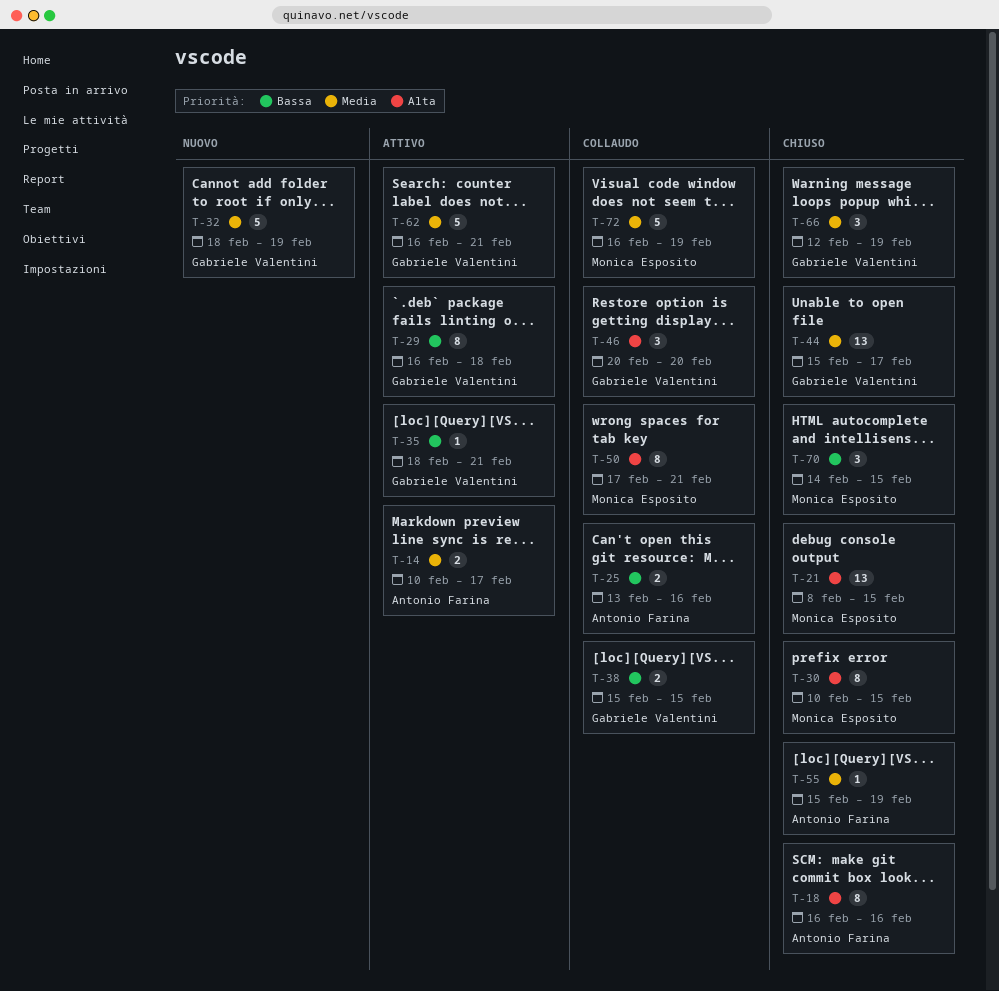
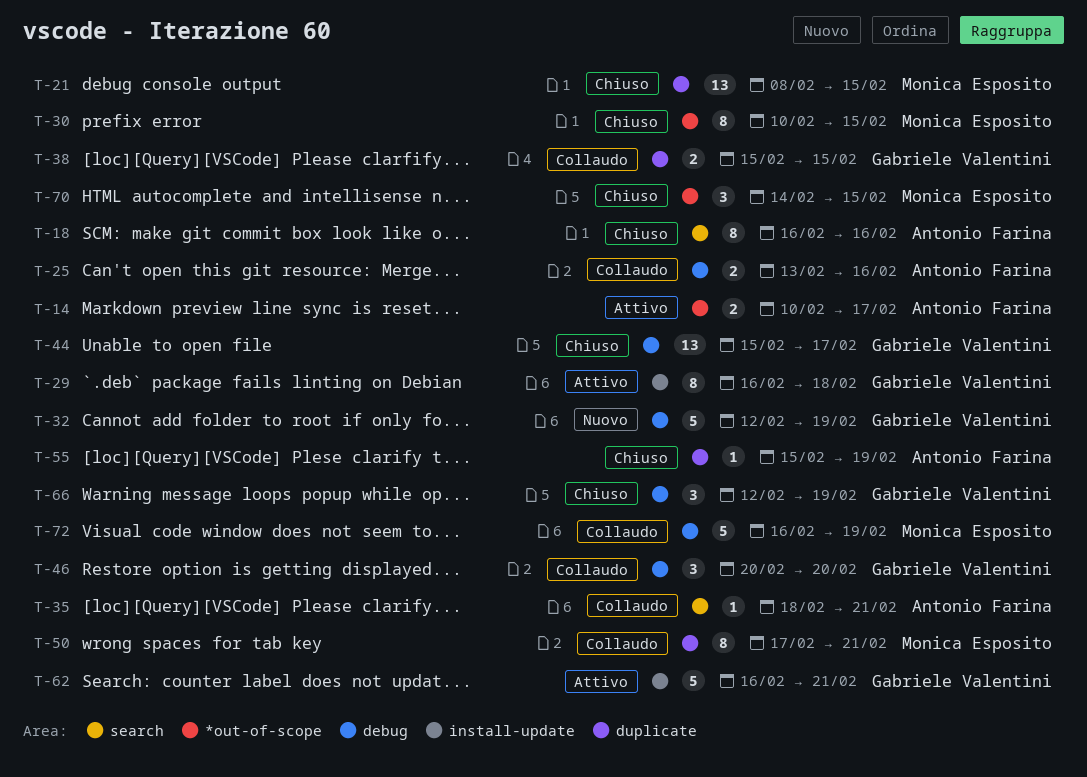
T-32, start: Feb 18 -> Feb 12
T-35, status: Attivo -> Collaudo
T-35, owner: Gabriele Valentini -> Antonio Farina

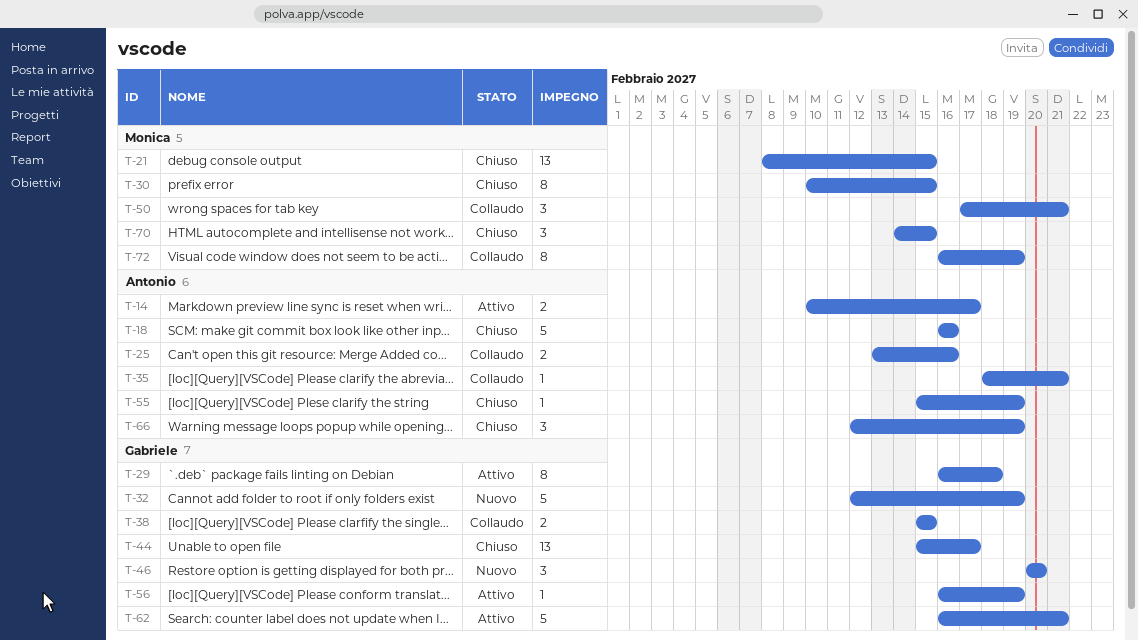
T-18, estimate: 8 -> 5
T-46, status: Collaudo -> Nuovo
T-50, estimate: 8 -> 3
T-56: none -> present
T-66, owner: Gabriele Valentini -> Antonio Farina
T-72, estimate: 5 -> 8

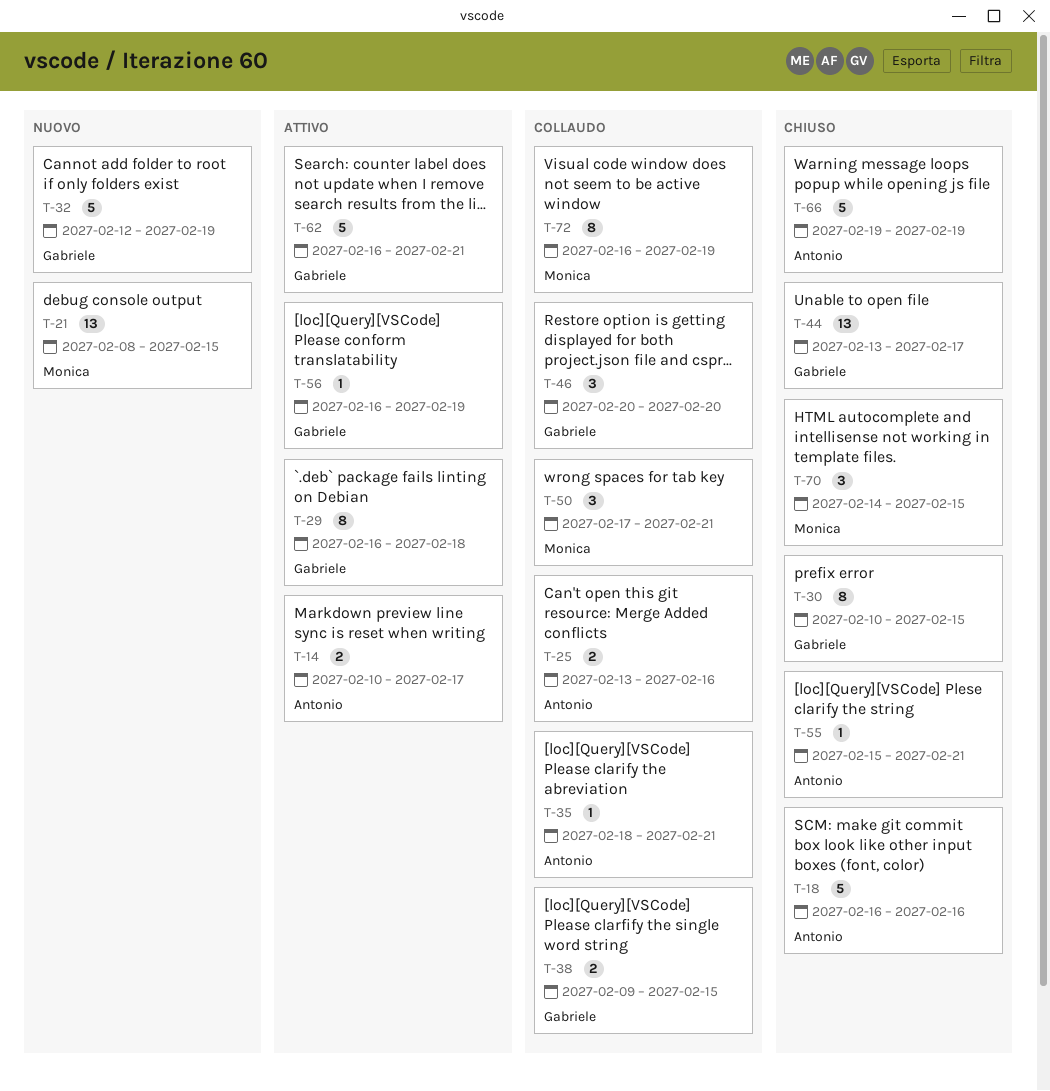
T-21, status: Chiuso -> Nuovo
T-30, owner: Monica -> Gabriele
T-38, start: Feb 15 -> Feb 9
T-44, start: Feb 15 -> Feb 13
T-46, status: Nuovo -> Collaudo
T-55, due: Feb 19 -> Feb 21
T-66, estimate: 3 -> 5
T-66, start: Feb 12 -> Feb 19

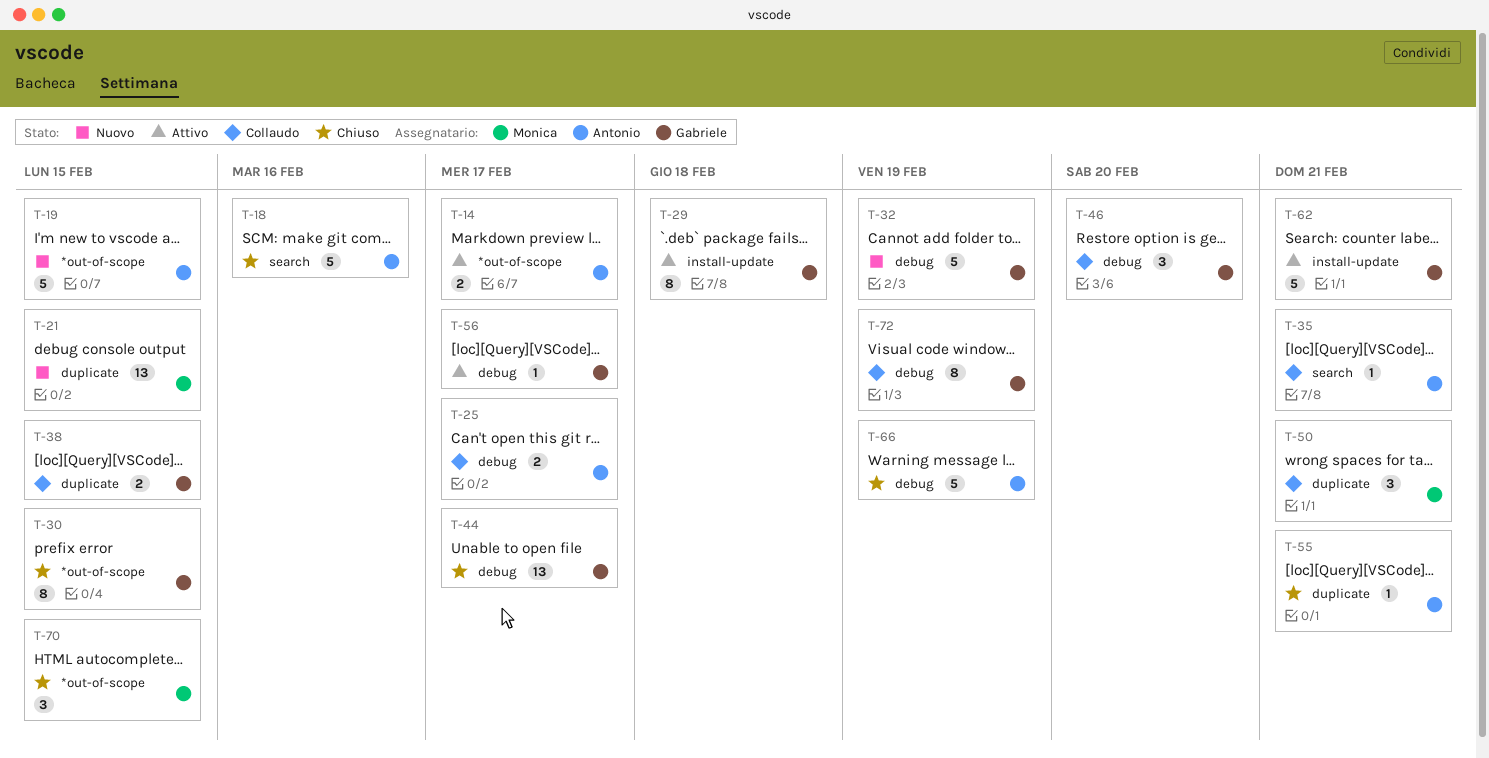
T-19: none -> present
T-25, due: Feb 16 -> Feb 17
T-56, due: Feb 19 -> Feb 17
T-72, owner: Monica -> Gabriele

